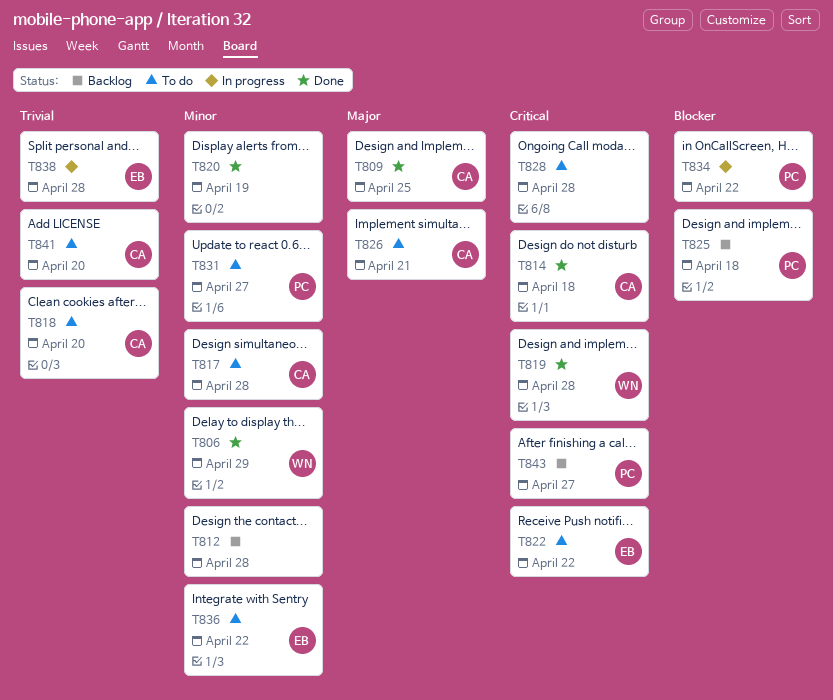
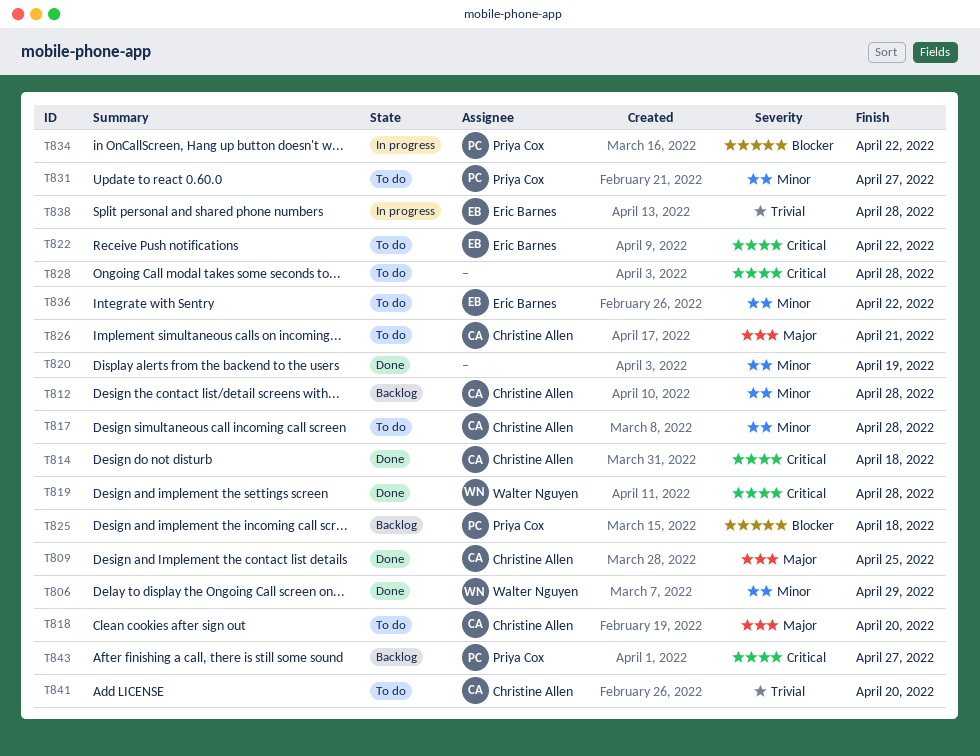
T812, owner: none -> Christine Allen
T818, priority: Trivial -> Major

